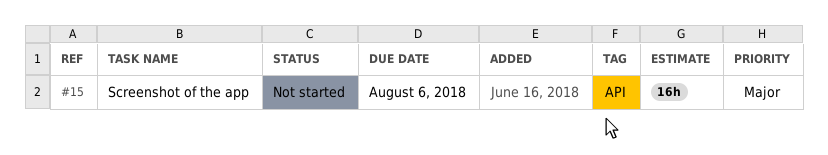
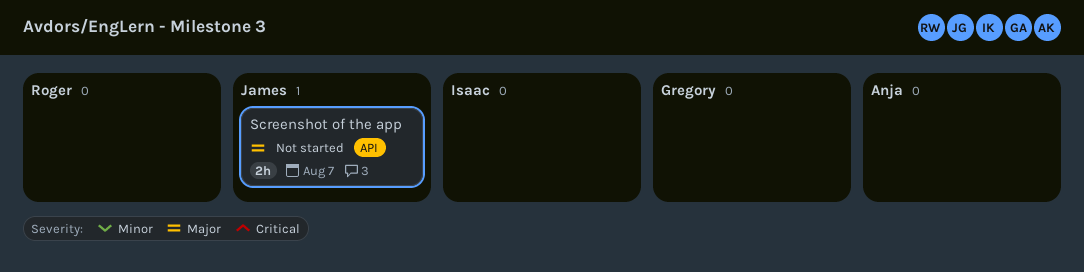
Screenshot of the app, estimate: 16h -> 2h
Screenshot of the app, due: Aug 6 -> Aug 7

